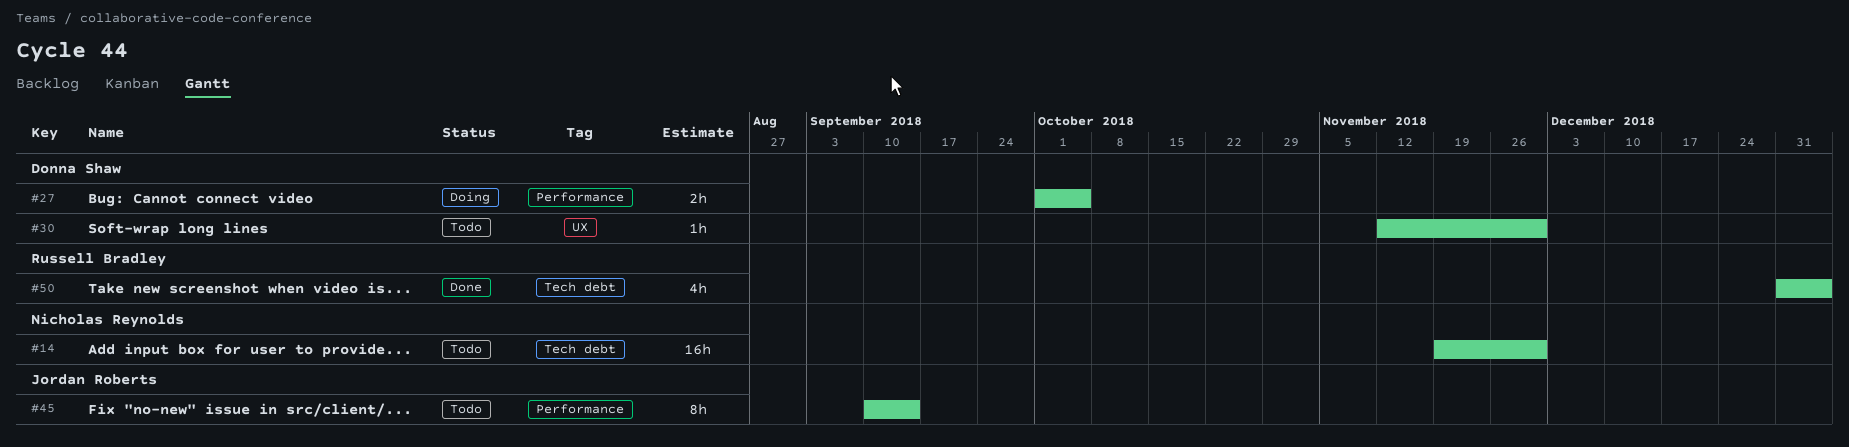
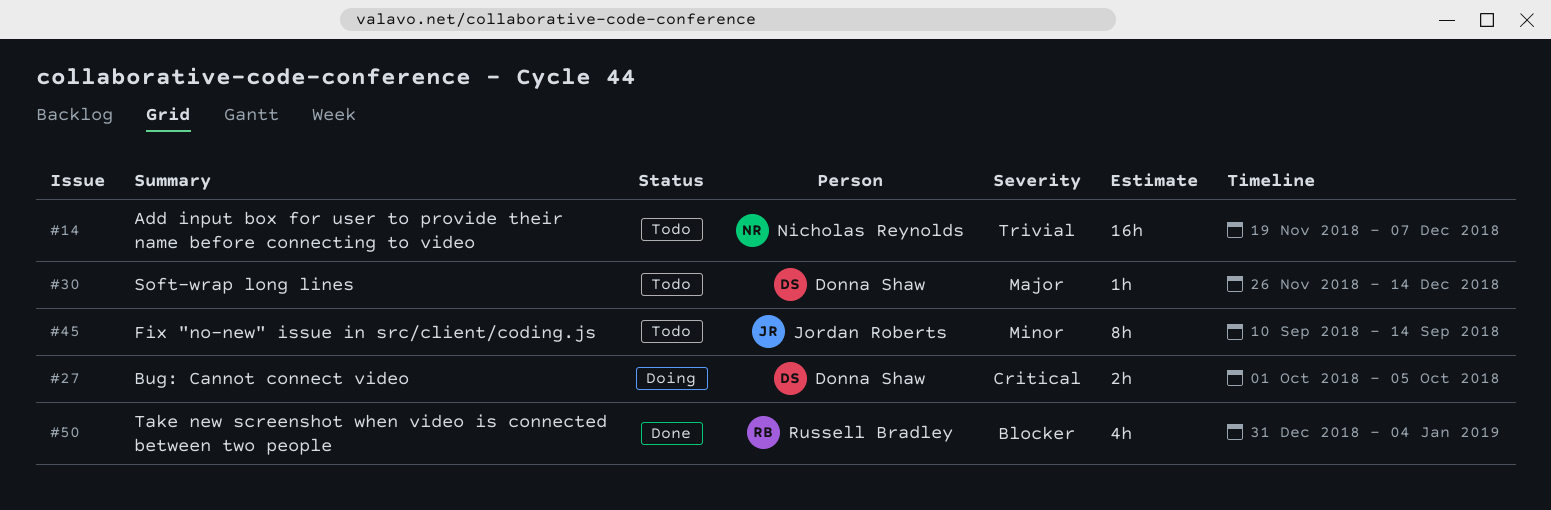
#14, due: Nov 30 -> Dec 7
#30, start: Nov 12 -> Nov 26
#30, due: Nov 30 -> Dec 14

